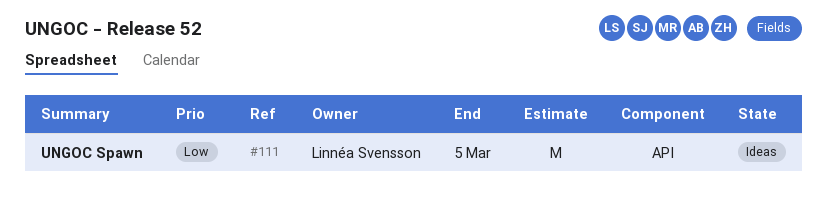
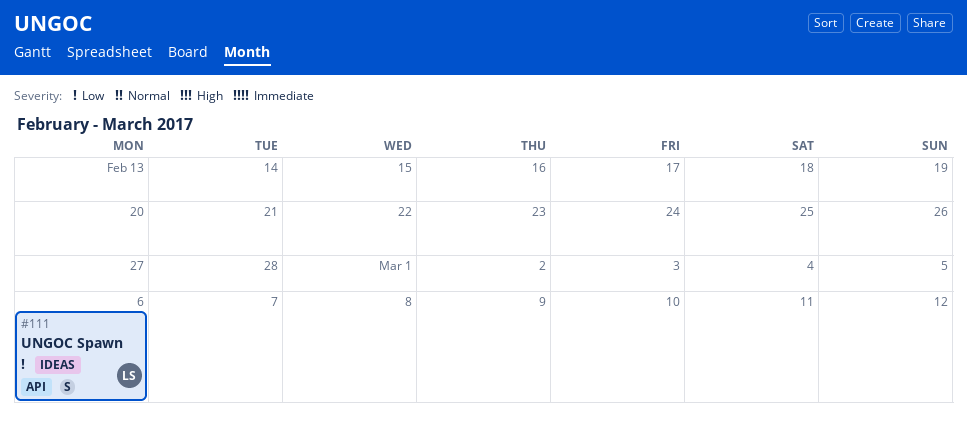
#111, estimate: M -> S
#111, due: Mar 5 -> Mar 6

